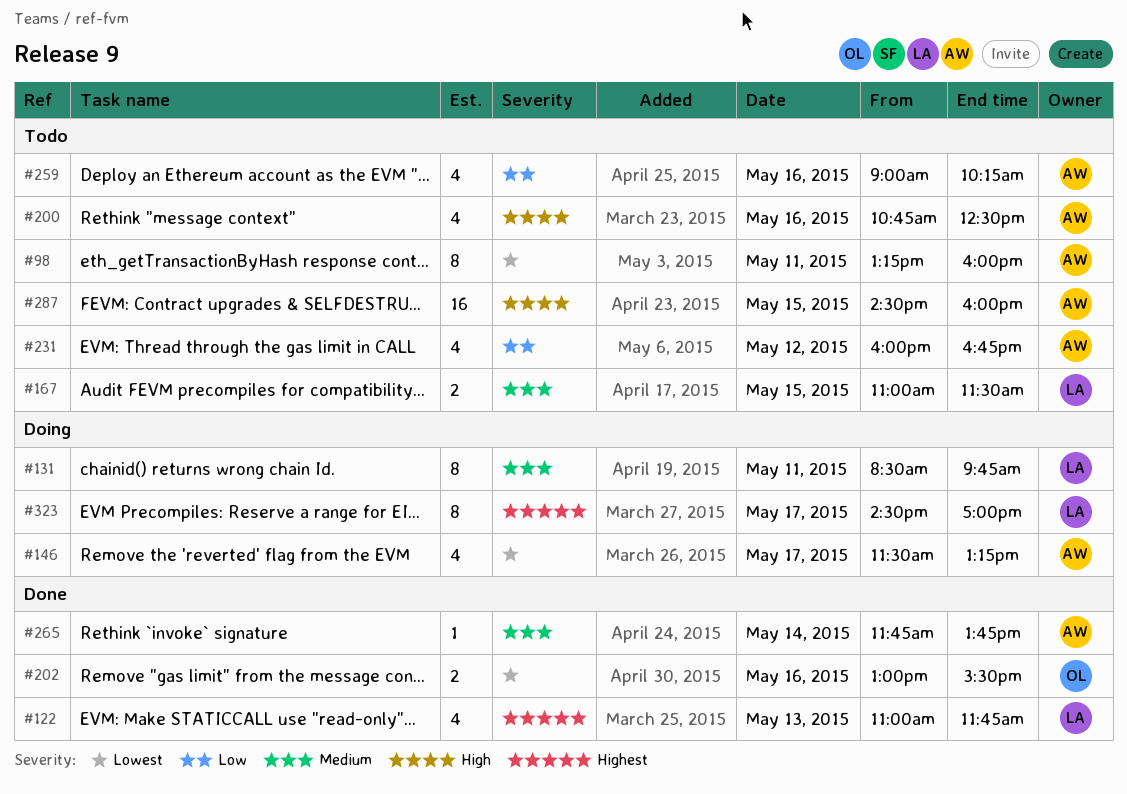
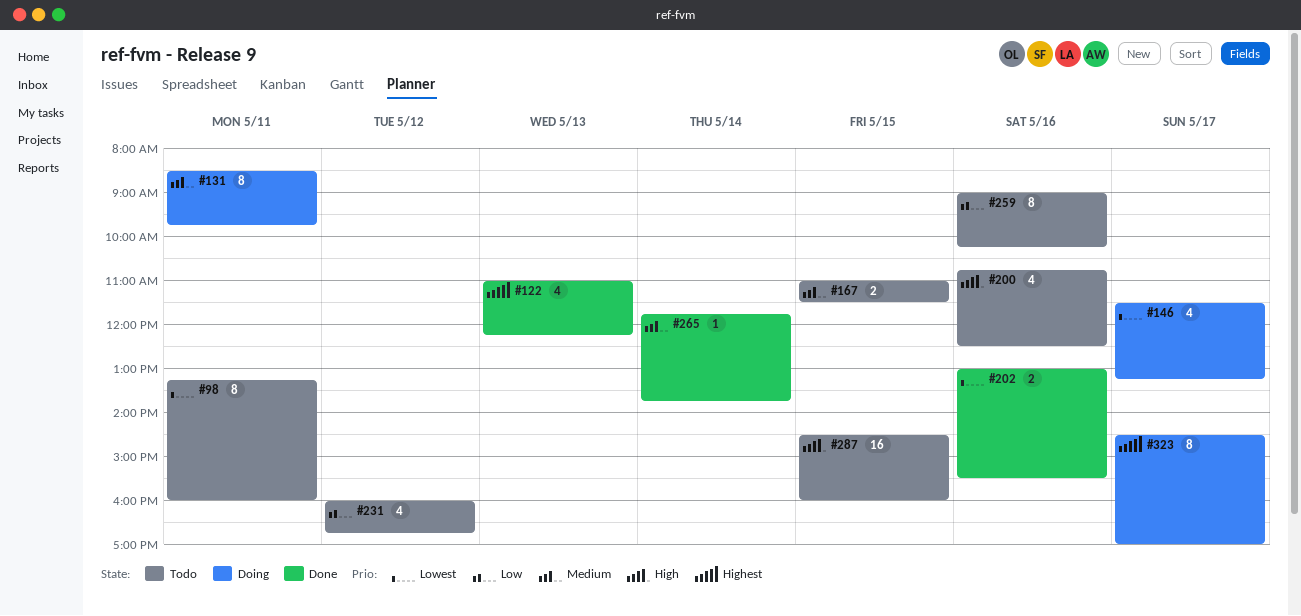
#122, ends: 11:45 -> 12:15
#259, estimate: 4 -> 8

